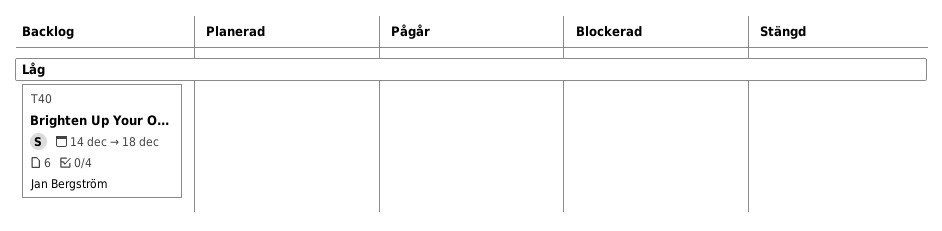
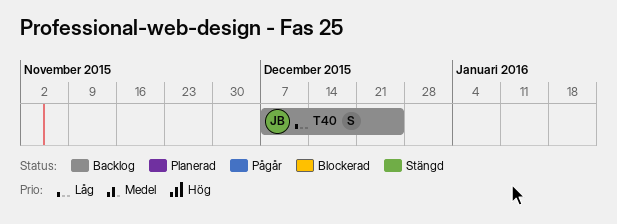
T40, start: Dec 14 -> Dec 7
T40, due: Dec 18 -> Dec 25

